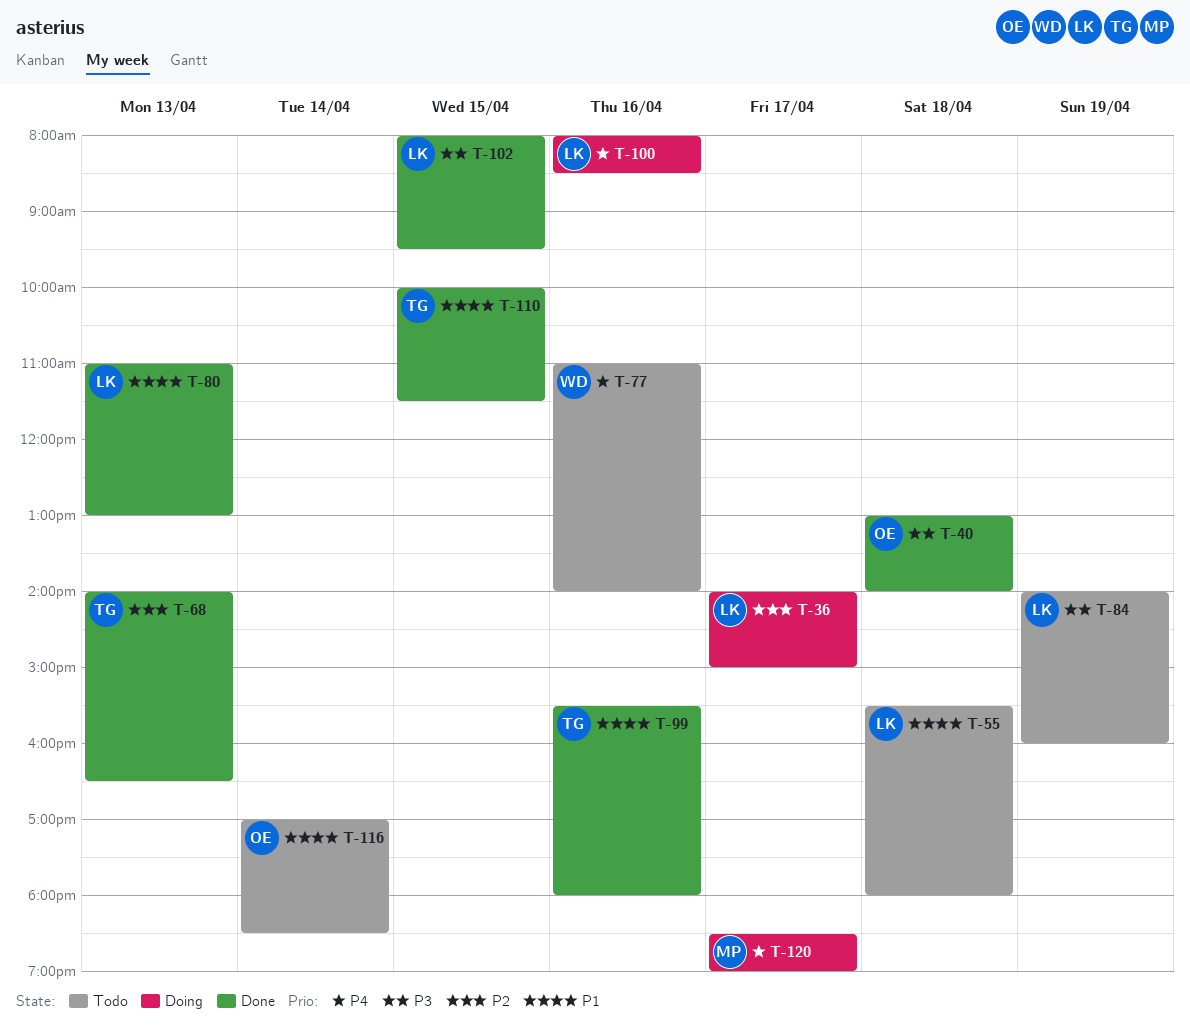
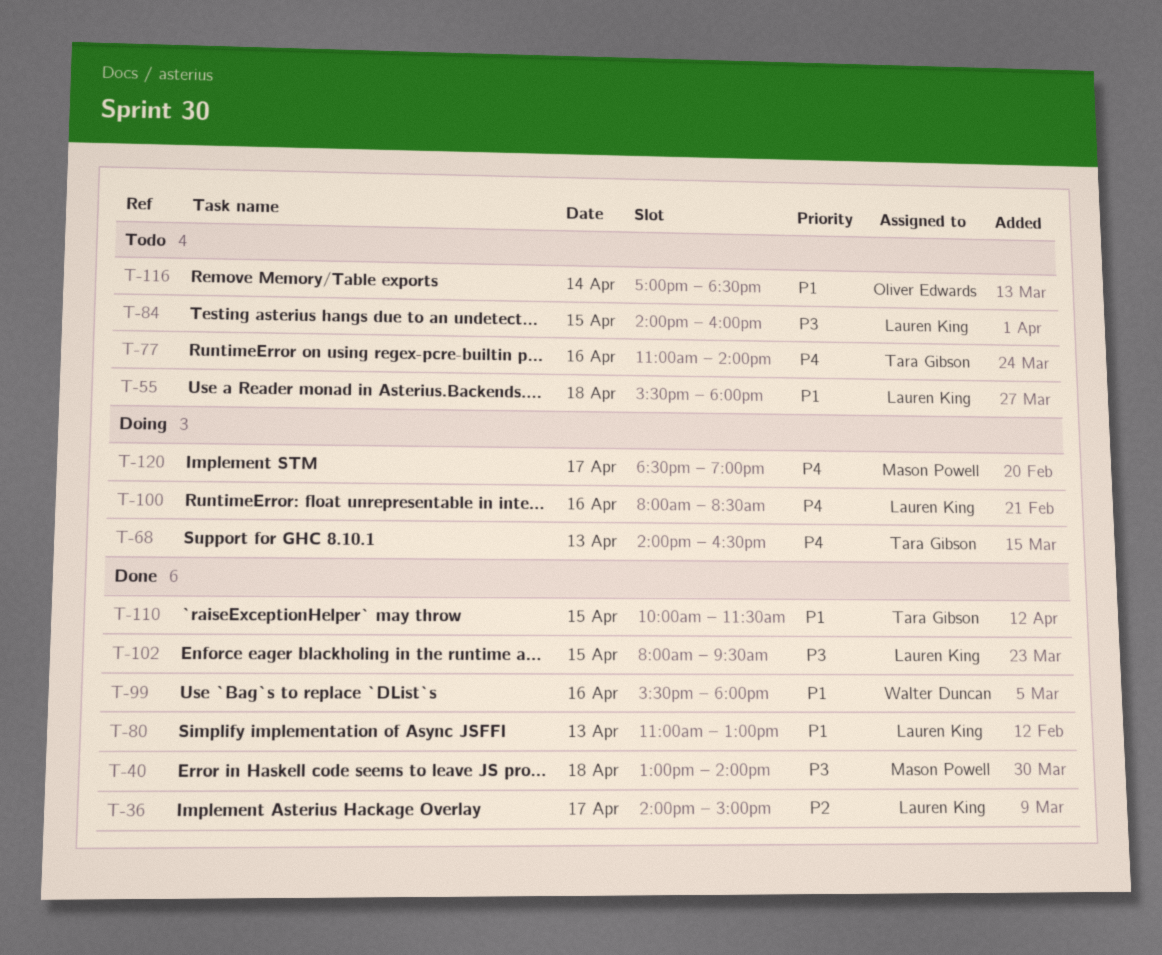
T-36, status: Doing -> Done
T-40, owner: Oliver Edwards -> Mason Powell
T-68, status: Done -> Doing
T-68, priority: P2 -> P4
T-77, owner: Walter Duncan -> Tara Gibson
T-84, day: Apr 19 -> Apr 15
T-99, owner: Tara Gibson -> Walter Duncan

